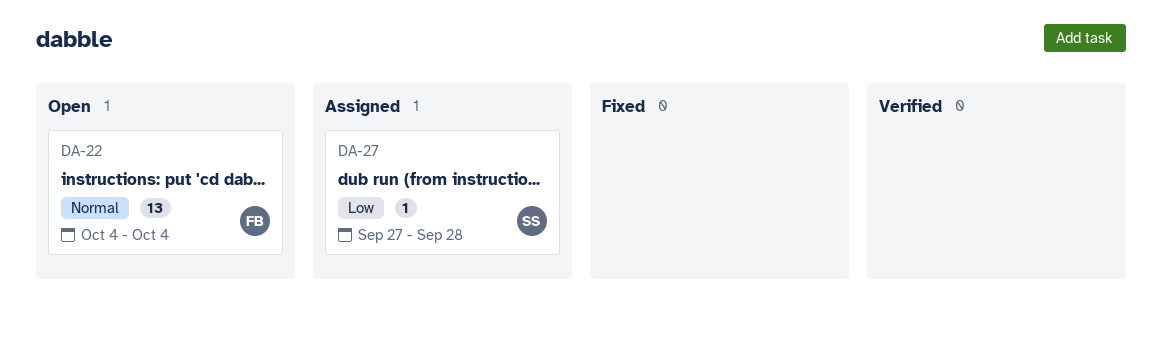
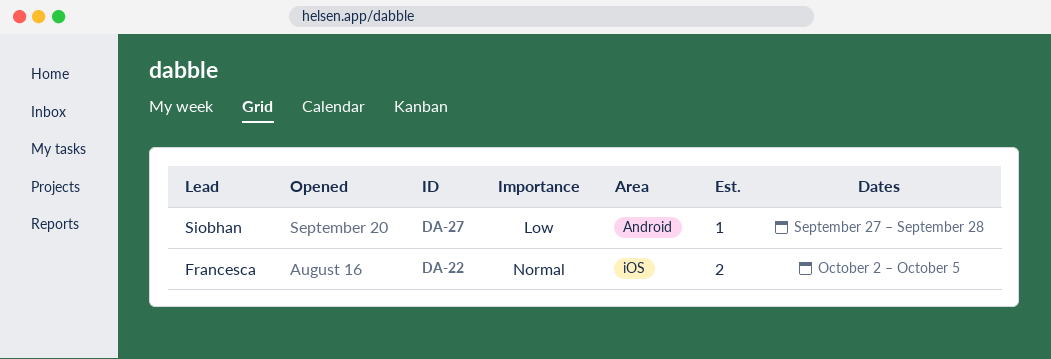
DA-22, estimate: 13 -> 2
DA-22, start: Oct 4 -> Oct 2
DA-22, due: Oct 4 -> Oct 5

